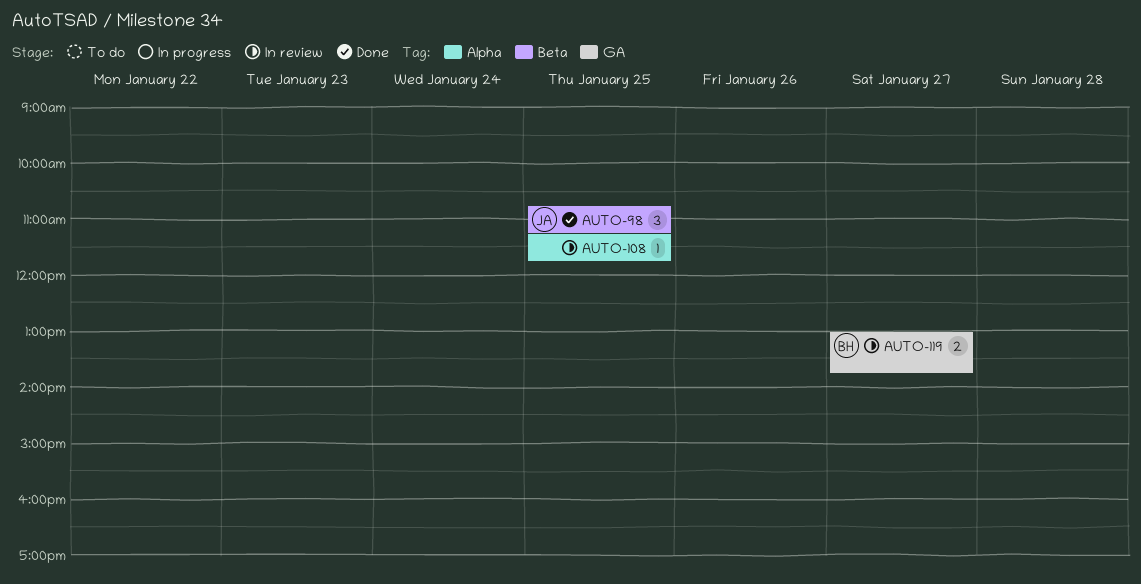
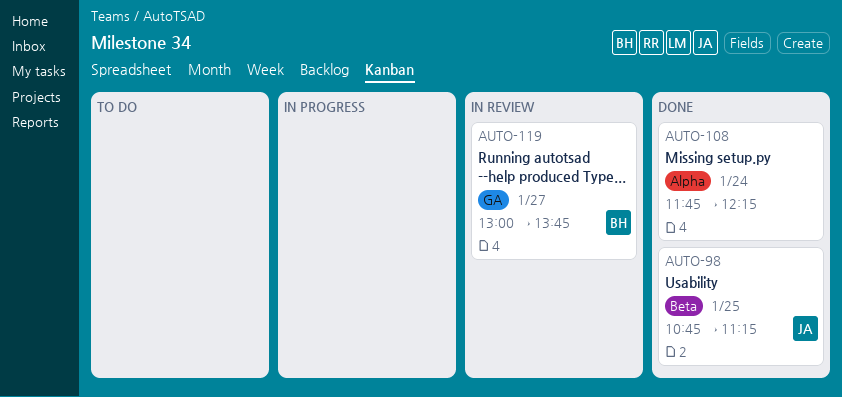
AUTO-108, status: In review -> Done
AUTO-108, day: Jan 25 -> Jan 24
AUTO-108, begins: 11:15 -> 11:45
AUTO-108, ends: 11:45 -> 12:15

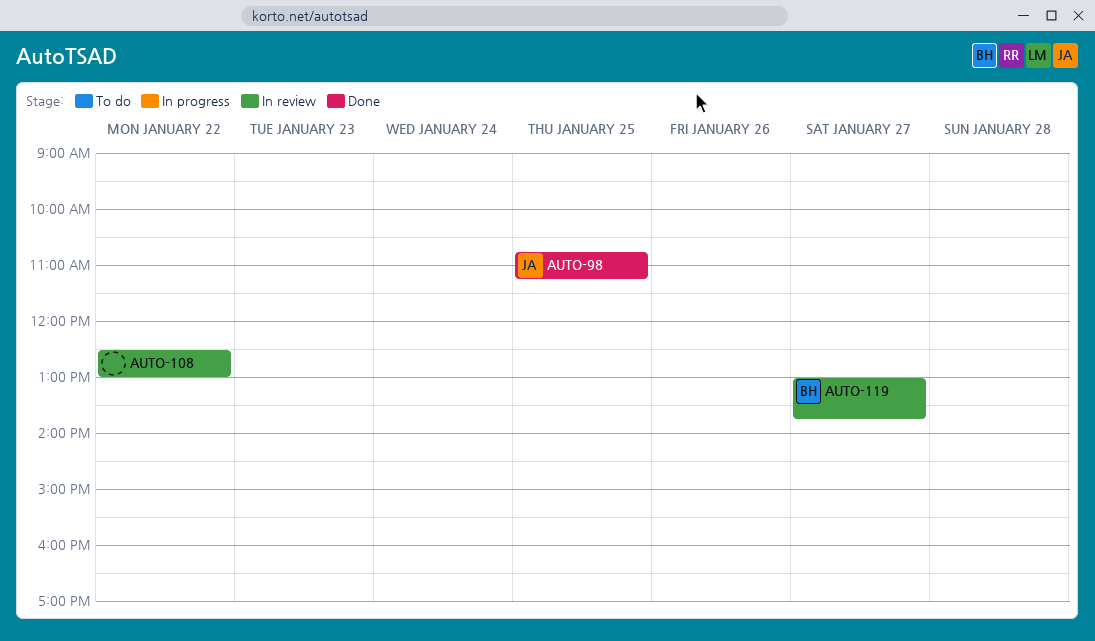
AUTO-108, status: Done -> In review
AUTO-108, day: Jan 24 -> Jan 22
AUTO-108, begins: 11:45 -> 12:30
AUTO-108, ends: 12:15 -> 13:00

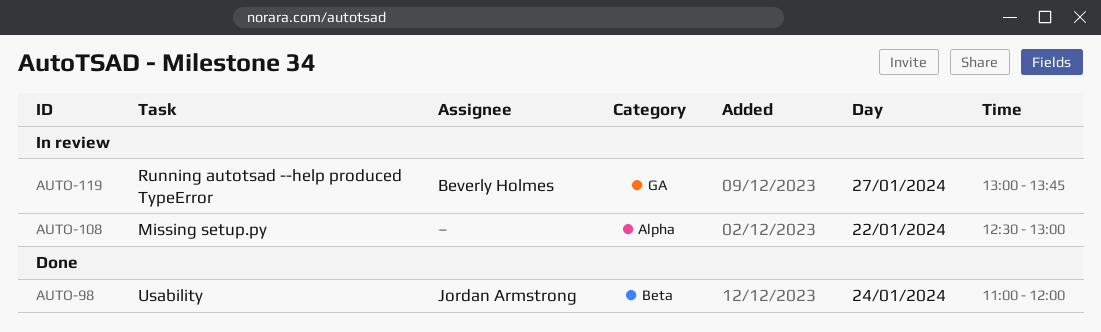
AUTO-98, day: Jan 25 -> Jan 24
AUTO-98, begins: 10:45 -> 11:00
AUTO-98, ends: 11:15 -> 12:00

